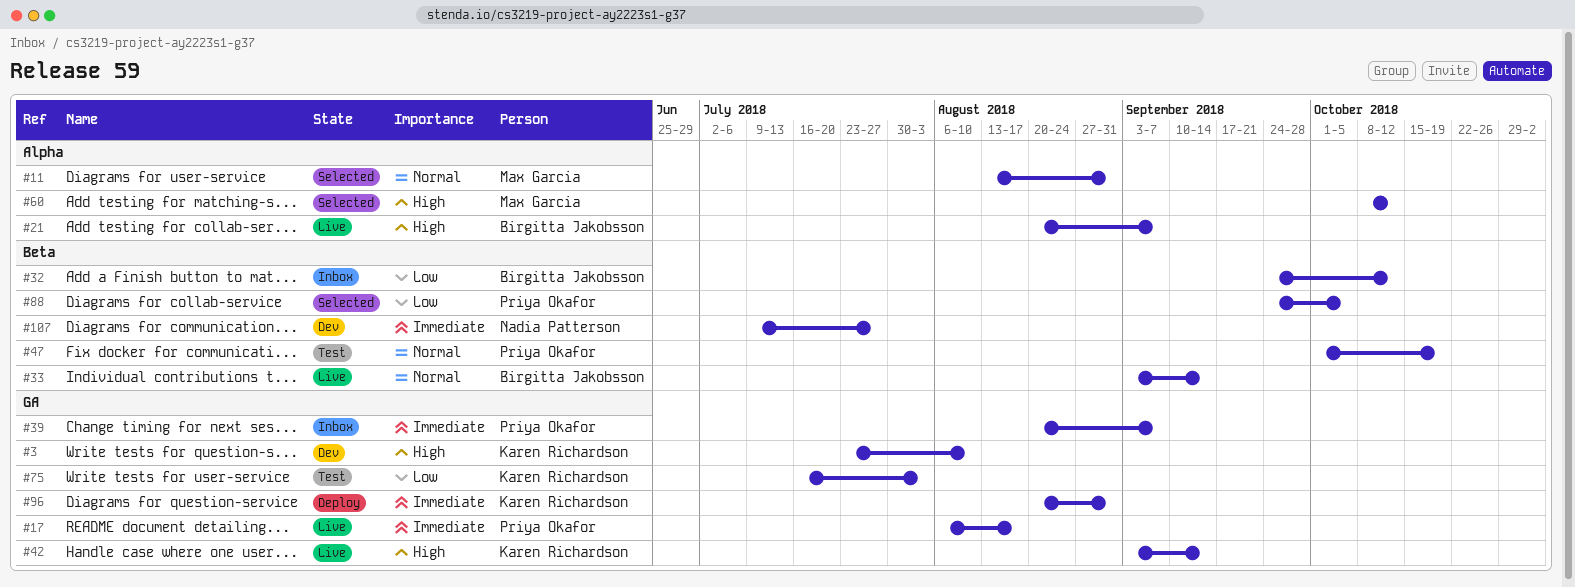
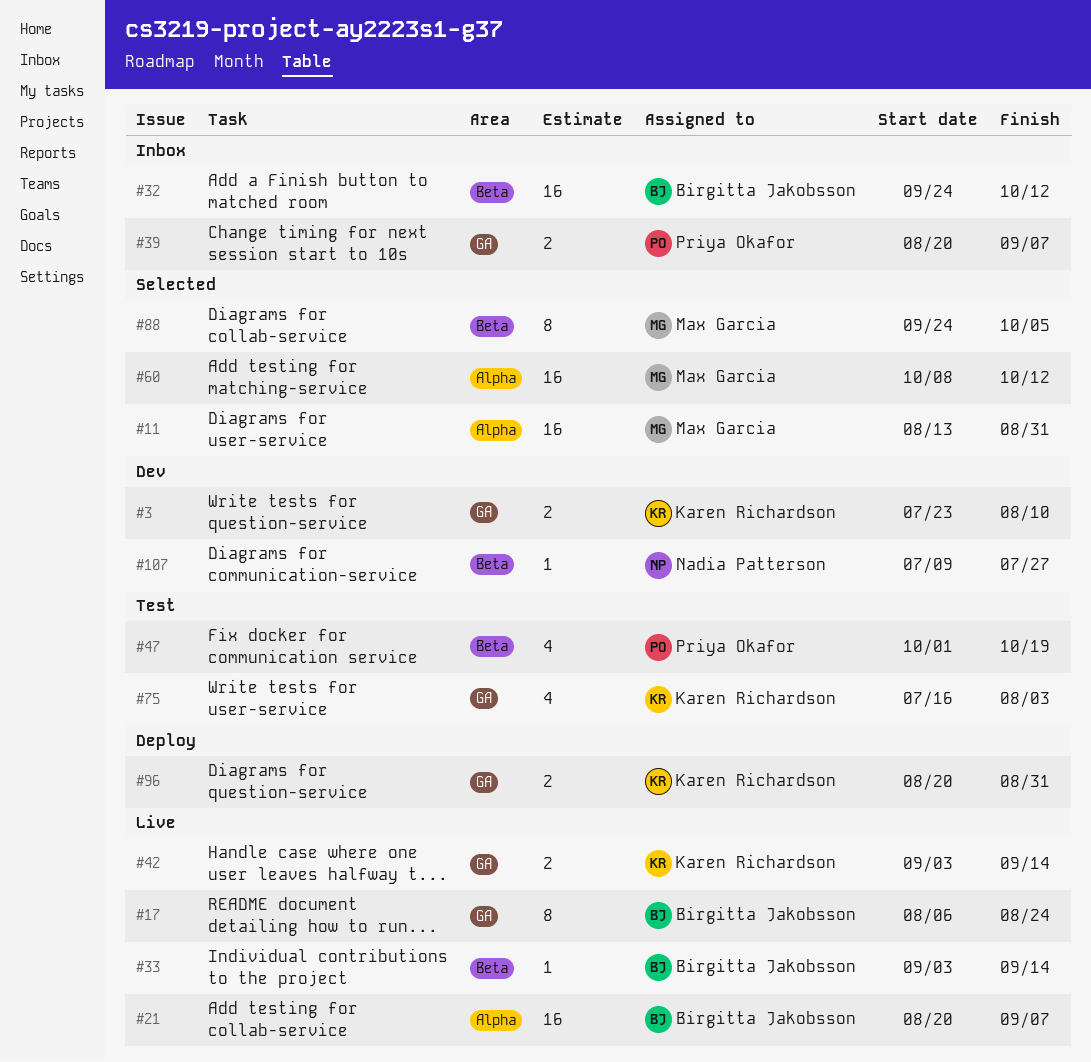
#17, owner: Priya Okafor -> Birgitta Jakobsson
#17, due: Aug 17 -> Aug 24
#88, owner: Priya Okafor -> Max Garcia

